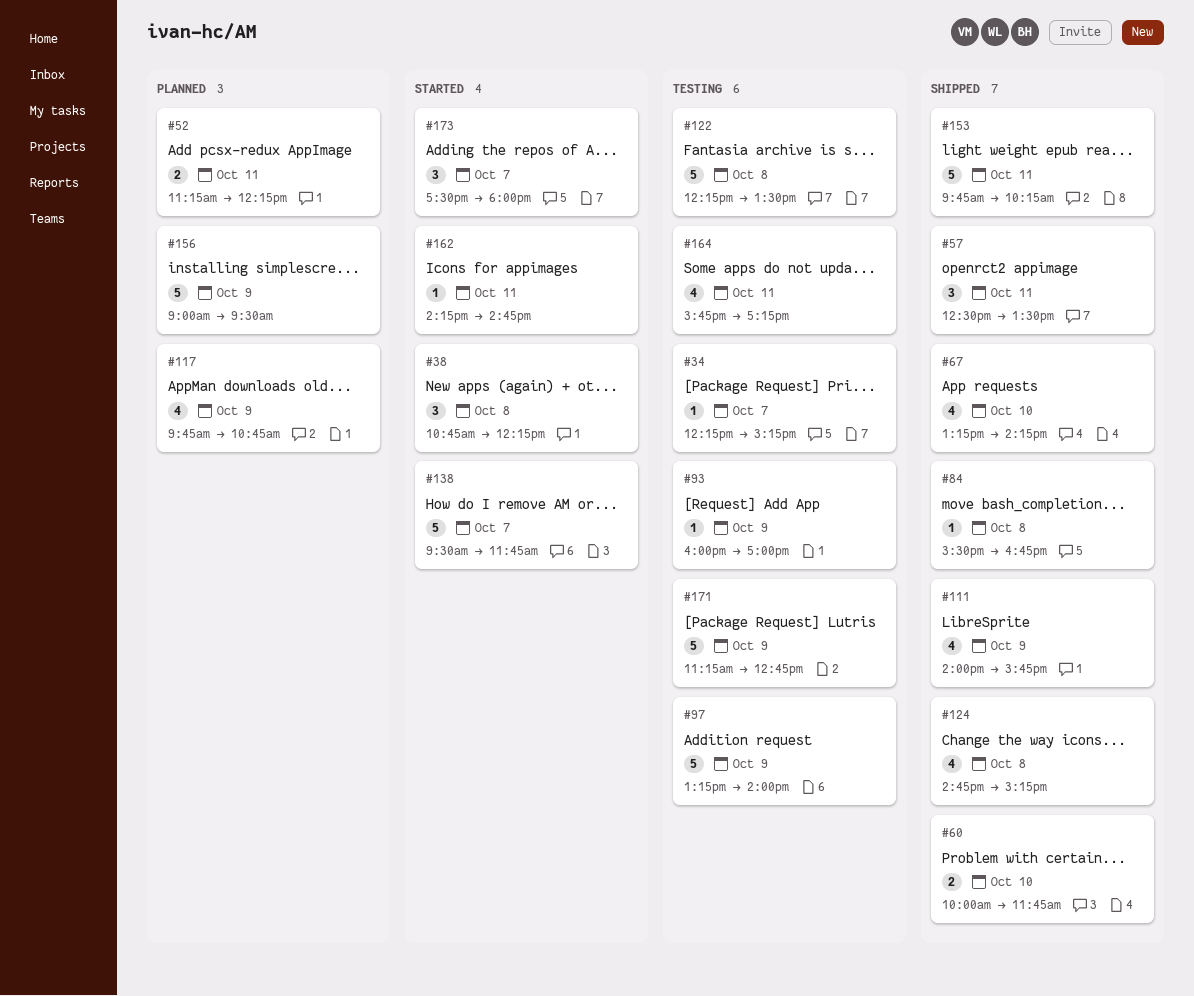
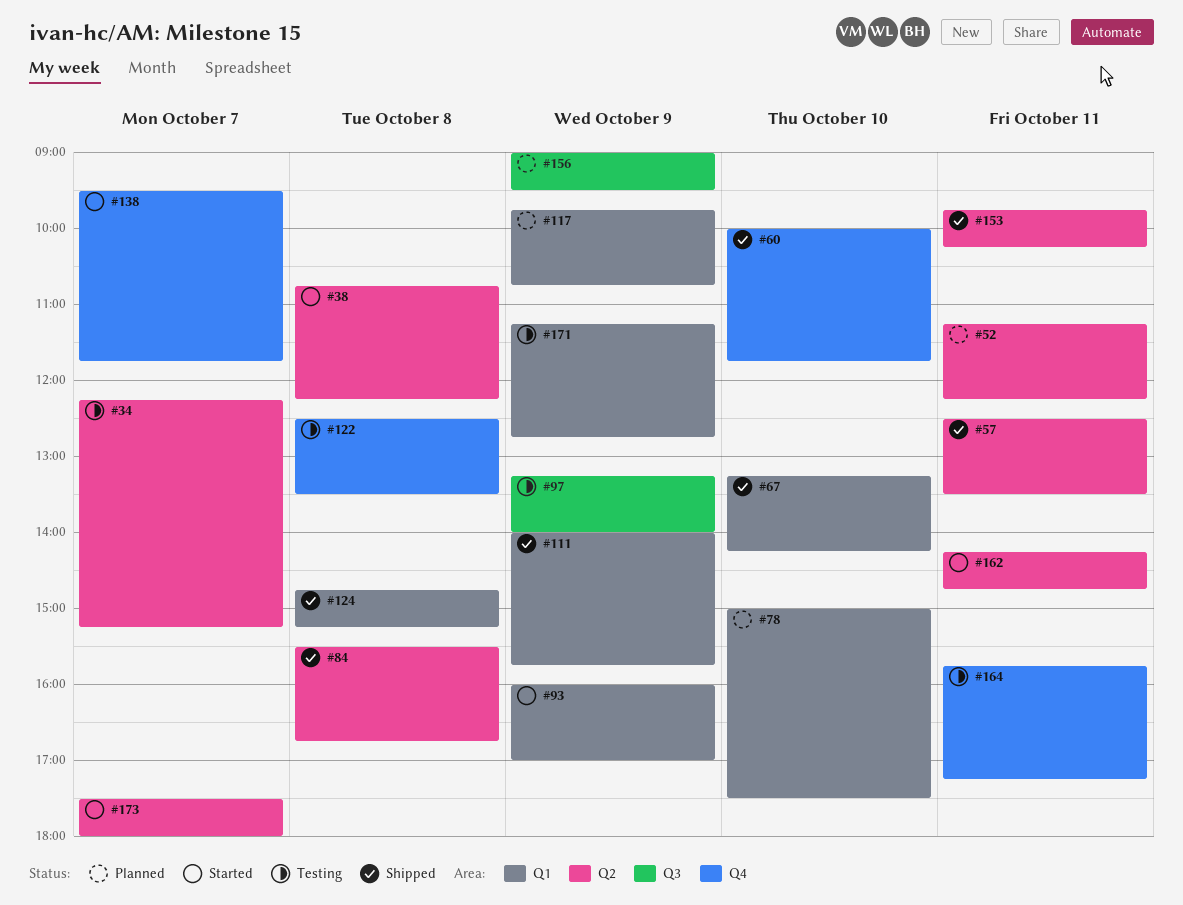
#78: none -> present
#93, status: Testing -> Started
#122, begins: 12:15 -> 12:30

